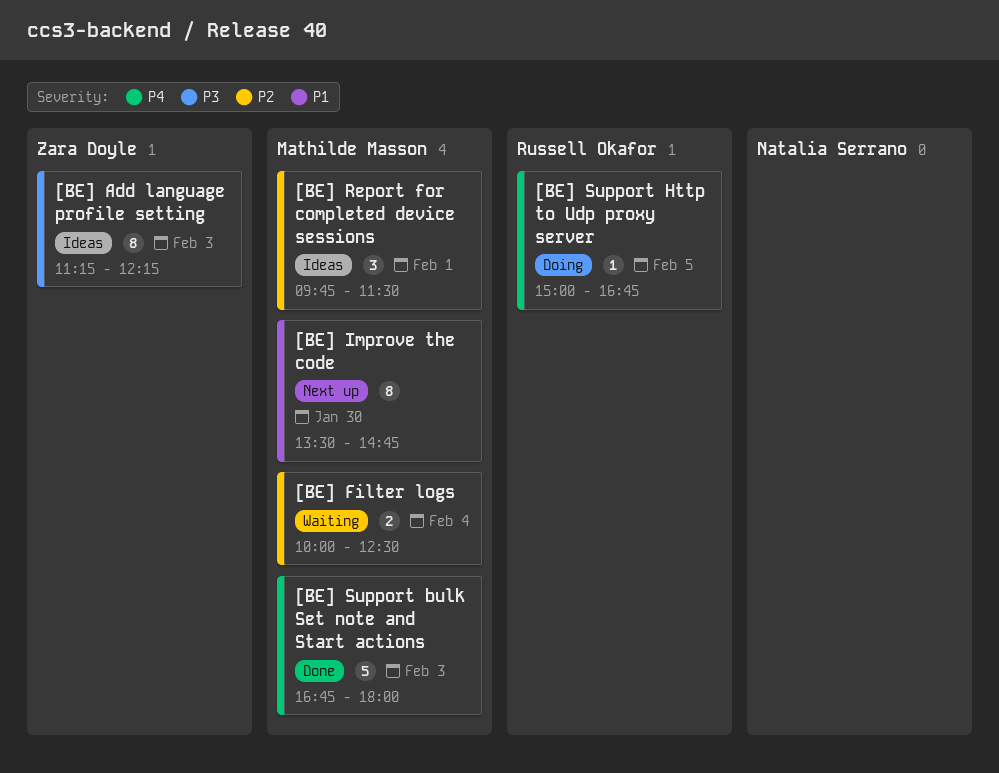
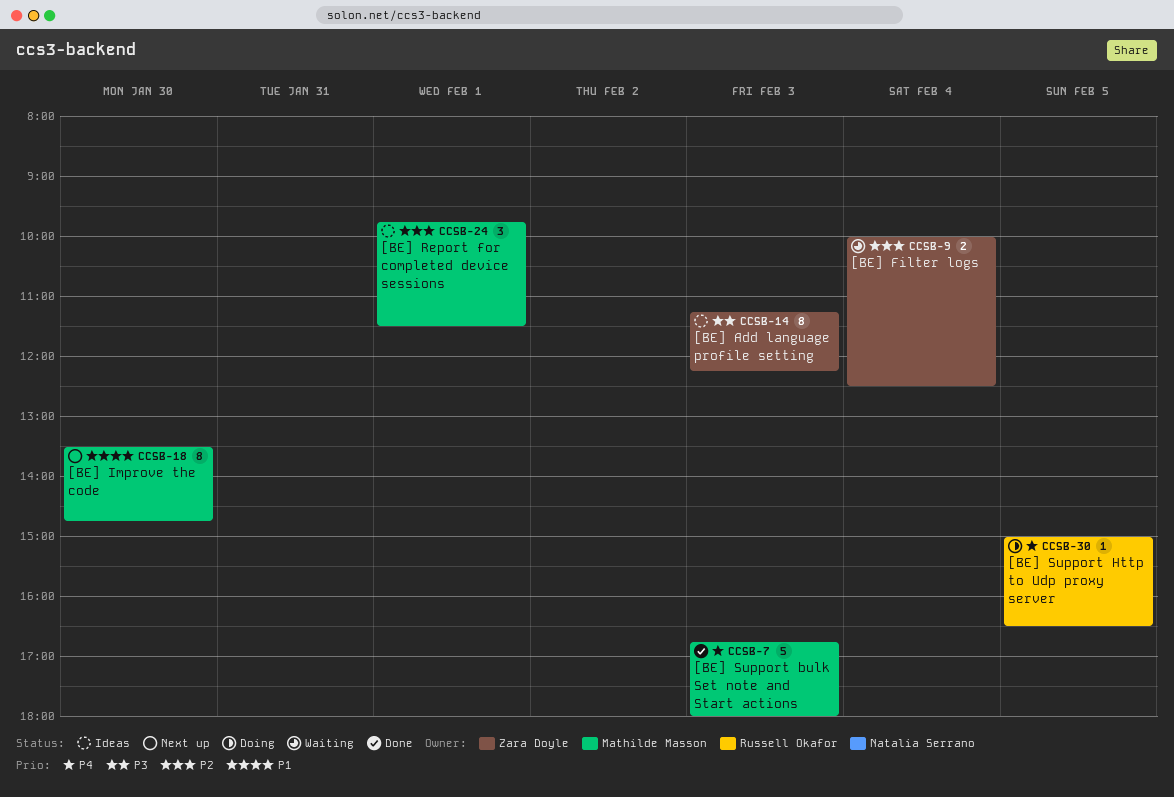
[BE] Filter logs, owner: Mathilde Masson -> Zara Doyle
[BE] Support Http to Udp proxy server, ends: 16:45 -> 16:30

